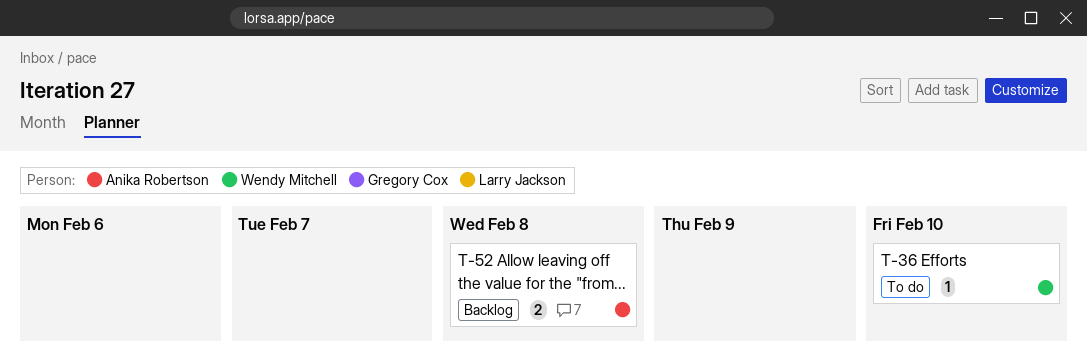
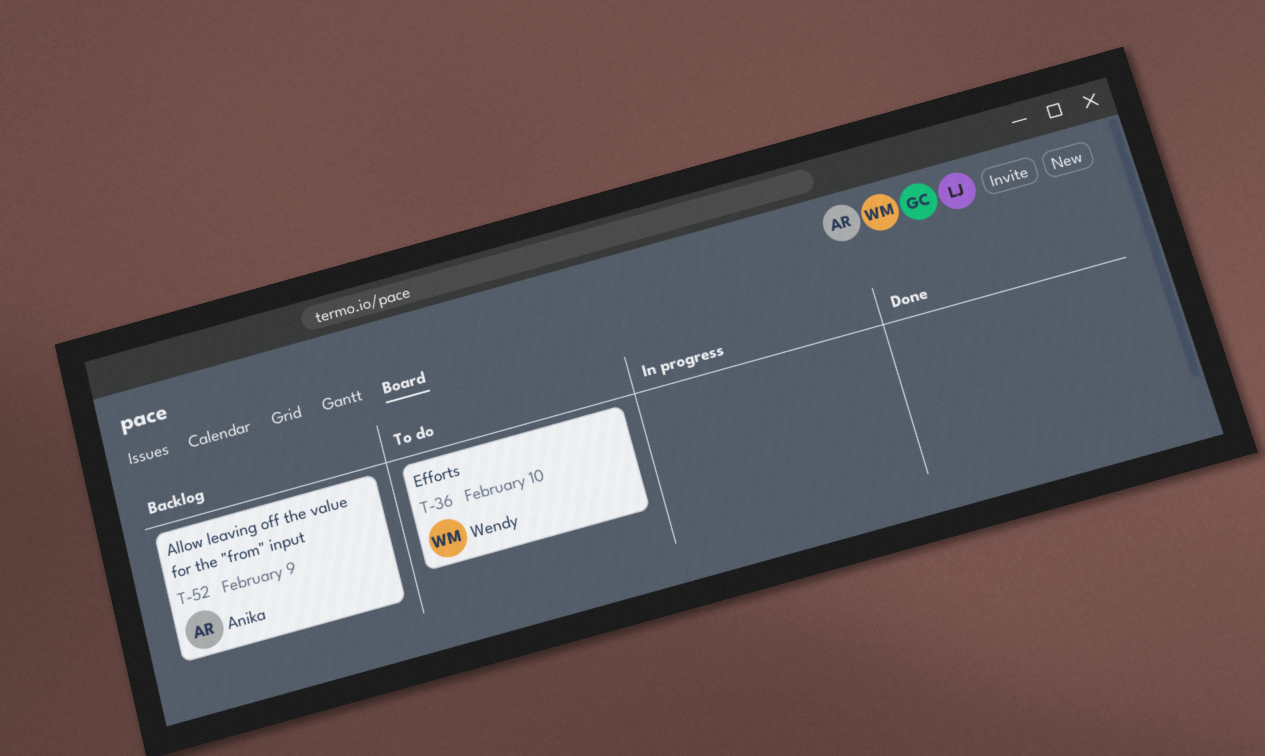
T-52, due: Feb 8 -> Feb 9

